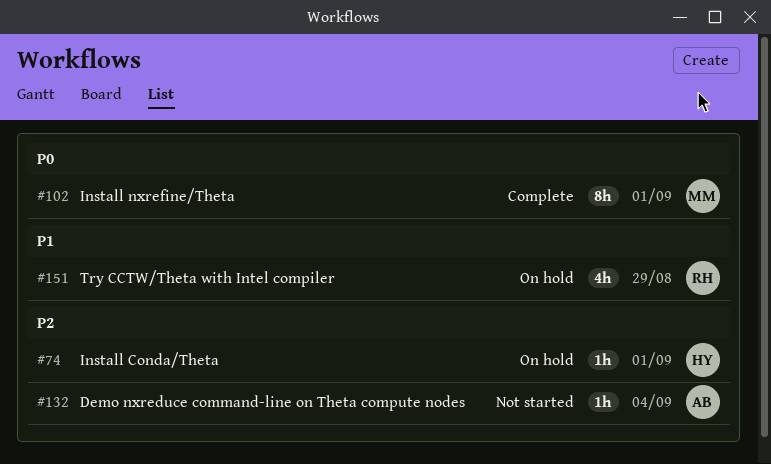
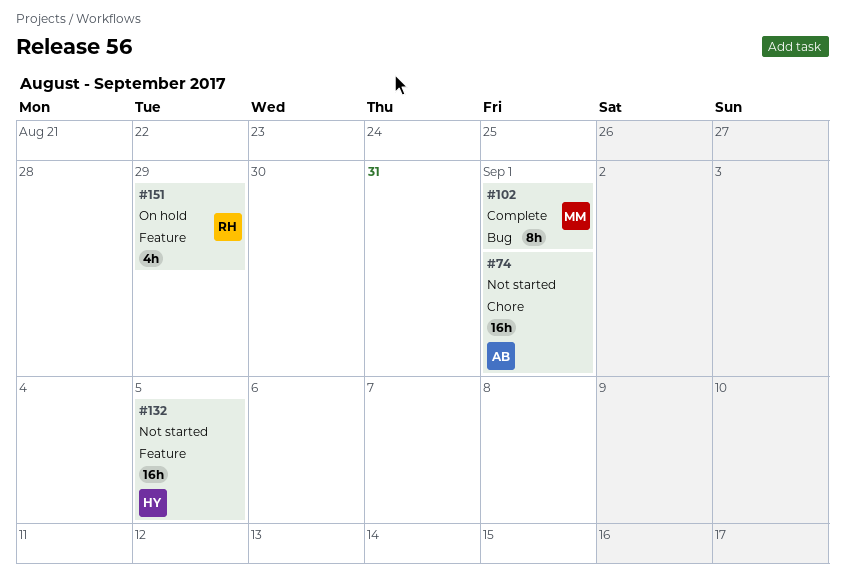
#74, status: On hold -> Not started
#74, owner: HY -> AB
#74, estimate: 1h -> 16h
#132, owner: AB -> HY
#132, estimate: 1h -> 16h
#132, due: Sep 4 -> Sep 5

